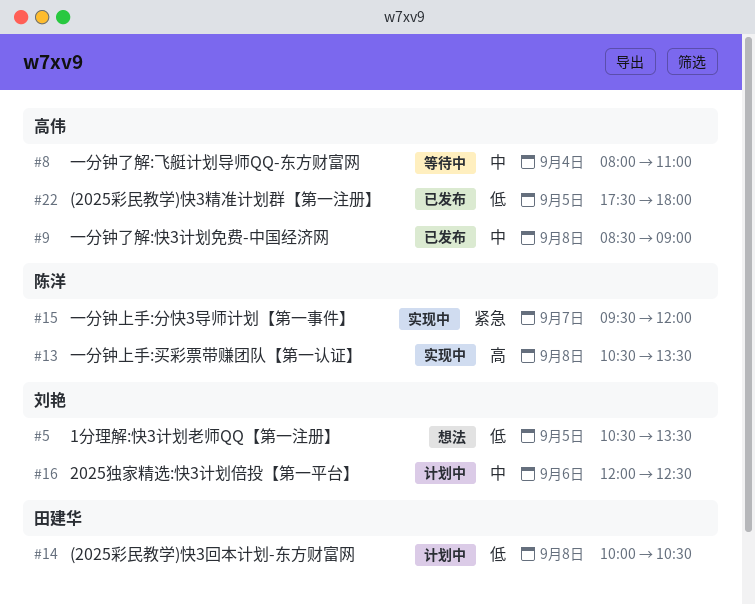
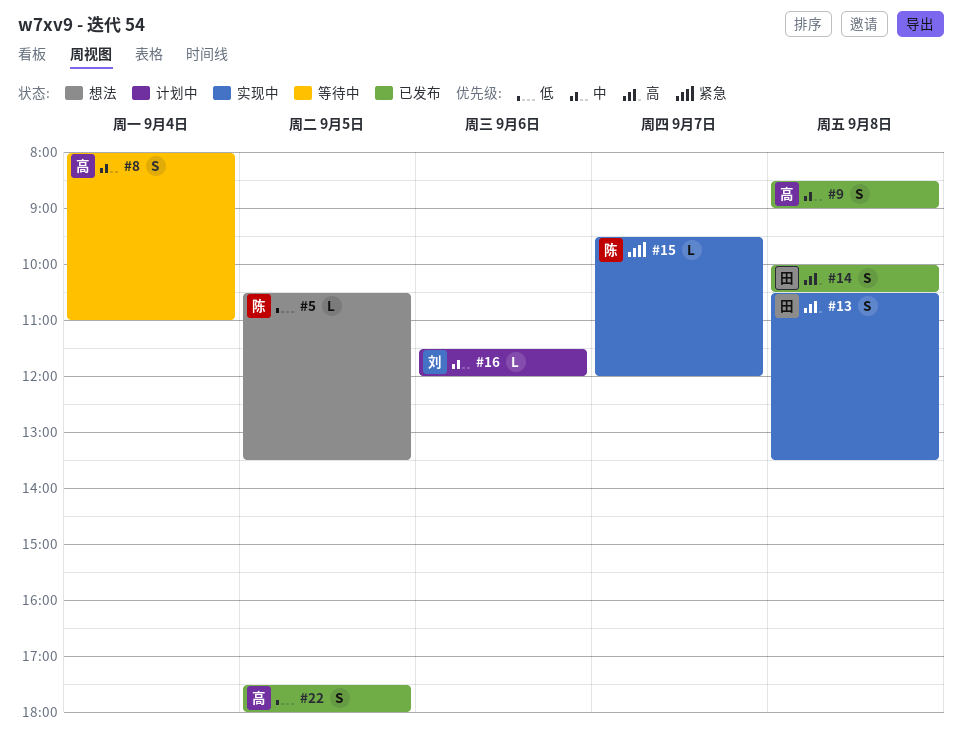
#5, owner: 刘艳 -> 陈洋
#13, owner: 陈洋 -> 田建华
#14, status: 计划中 -> 已发布
#14, priority: 低 -> 高
#16, begins: 12:00 -> 11:30
#16, ends: 12:30 -> 12:00

